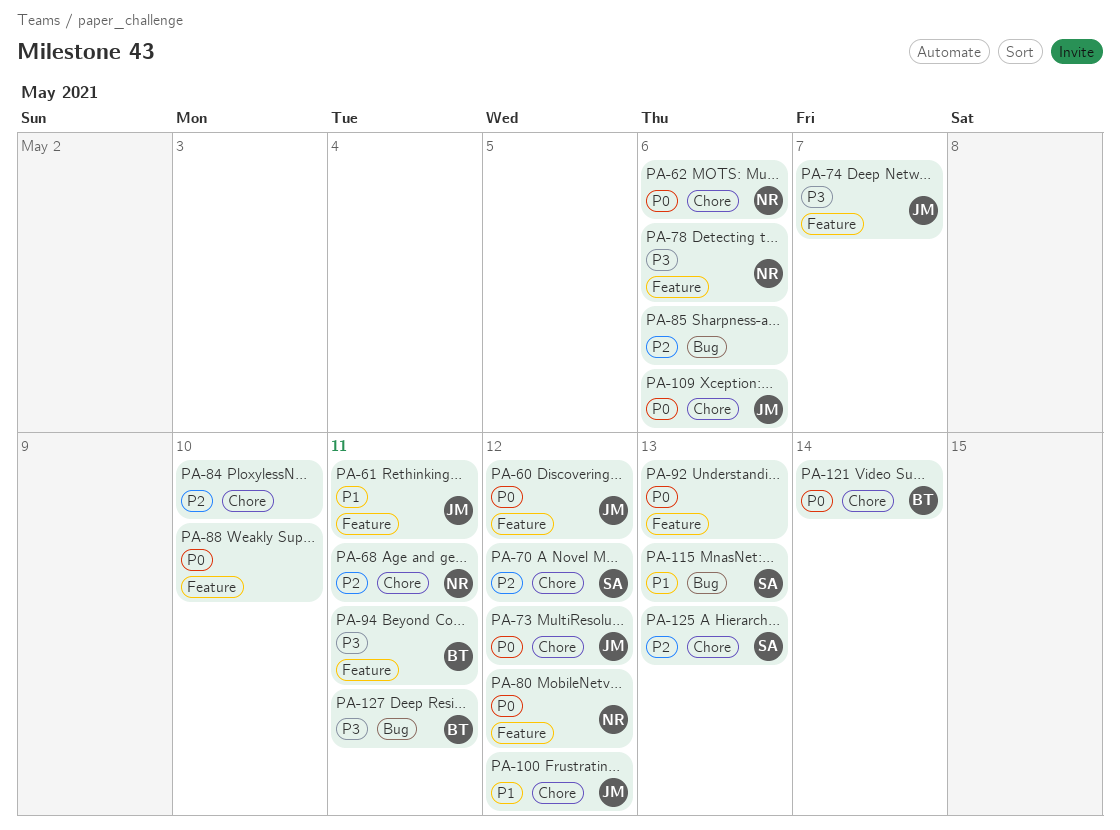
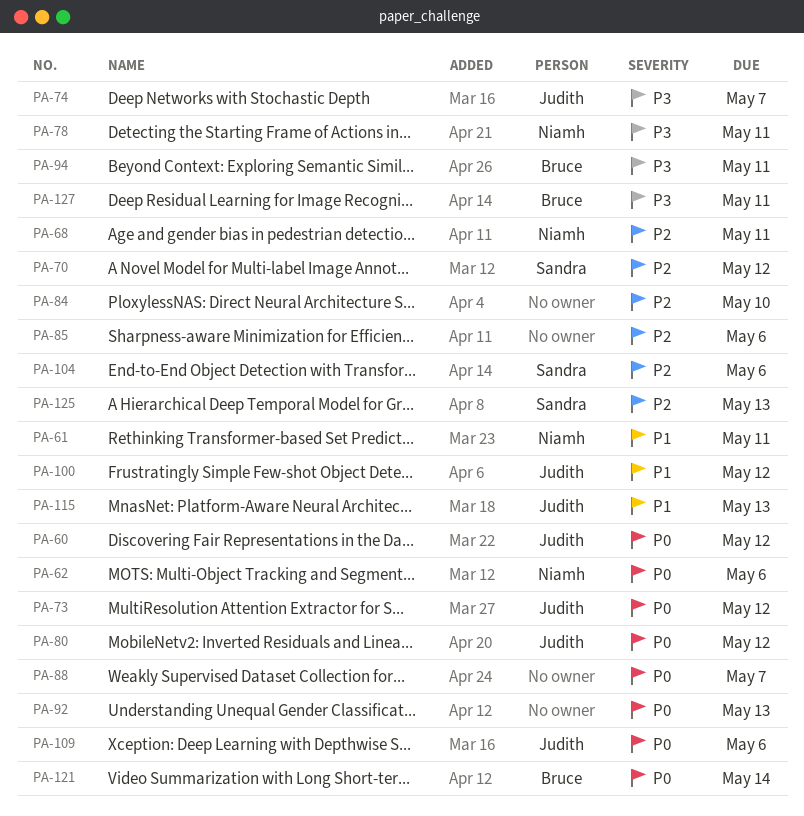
PA-61, owner: Judith -> Niamh
PA-78, due: May 6 -> May 11
PA-80, owner: Niamh -> Judith
PA-88, due: May 10 -> May 7
PA-104: none -> present
PA-115, owner: Sandra -> Judith

